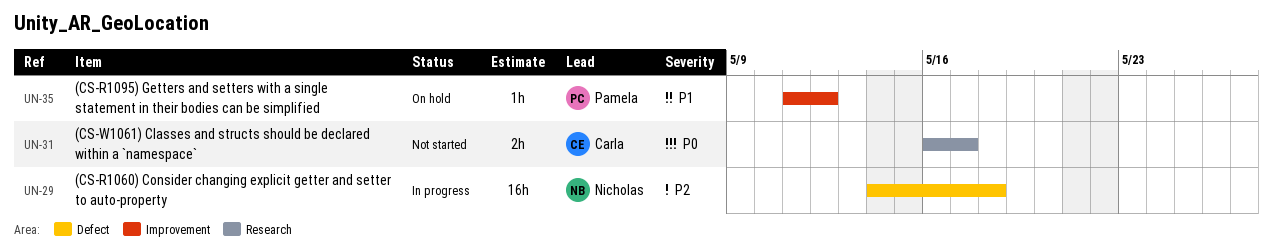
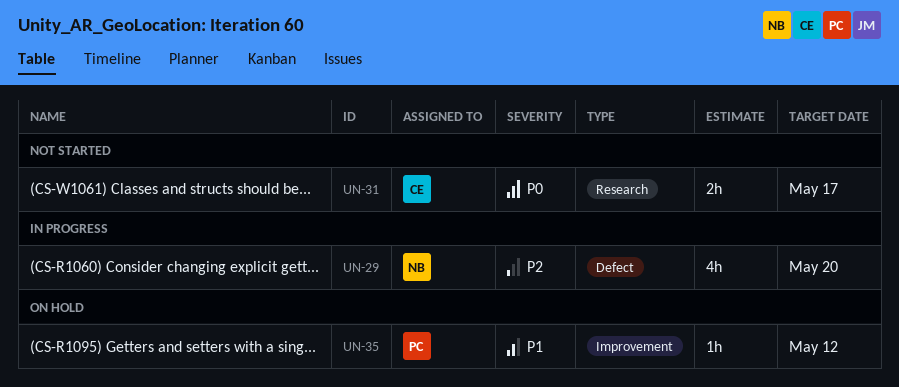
UN-29, estimate: 16h -> 4h
UN-29, due: May 18 -> May 20

